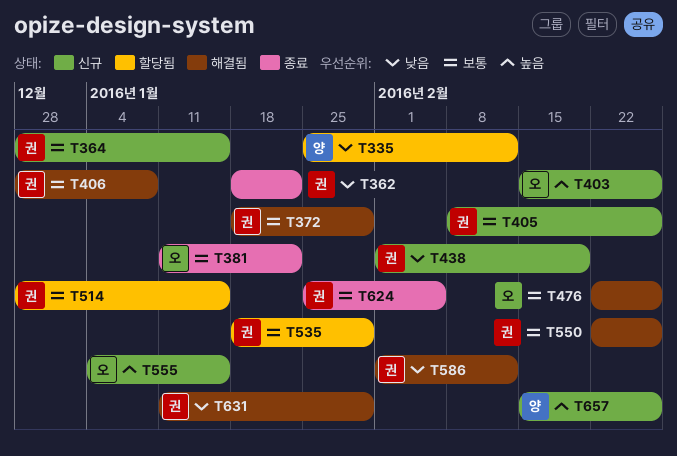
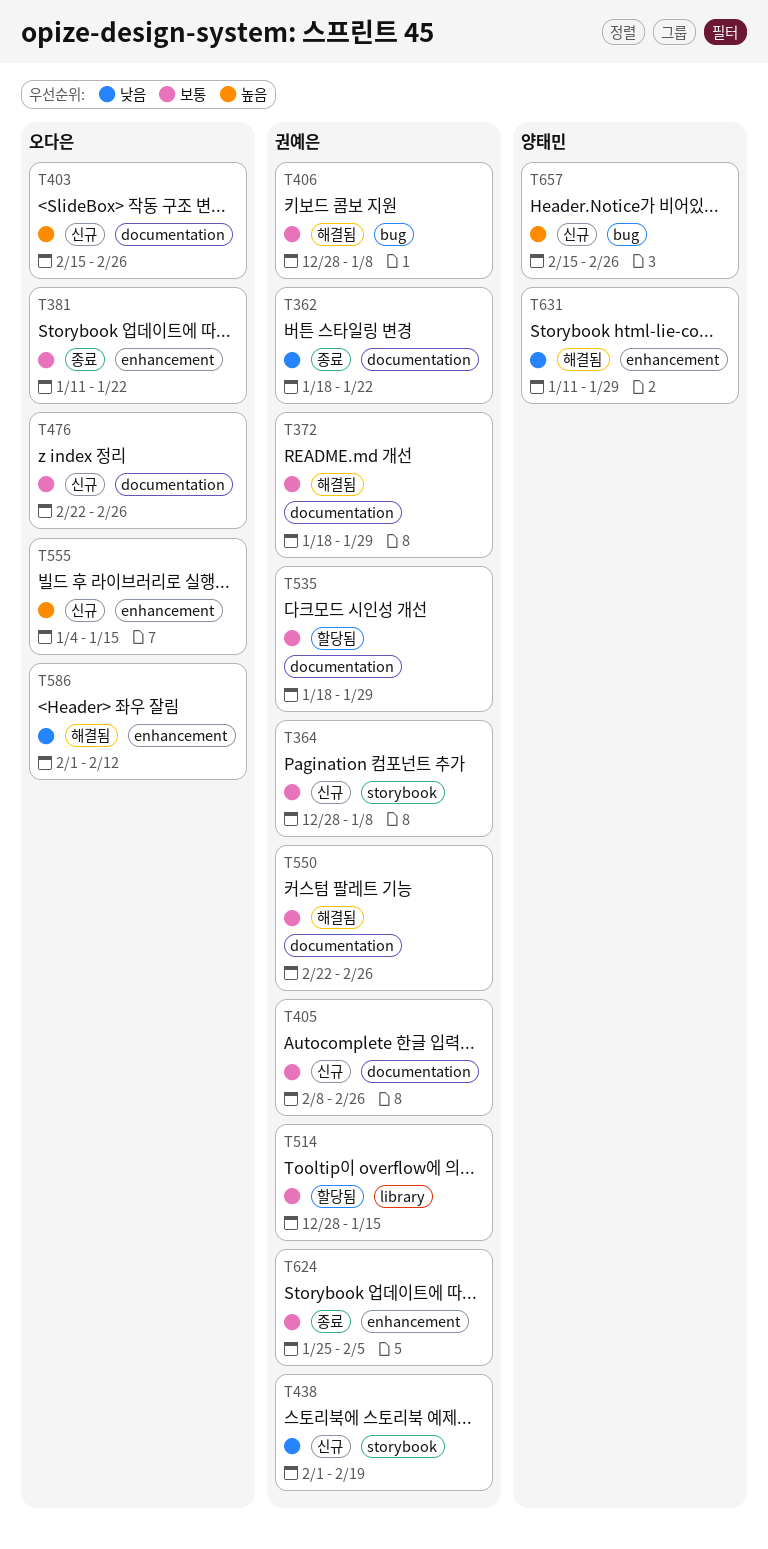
T335: present -> none
T364, due: Jan 15 -> Jan 8
T476, status: 해결됨 -> 신규
T586, owner: 권예은 -> 오다은
T631, owner: 권예은 -> 양태민

